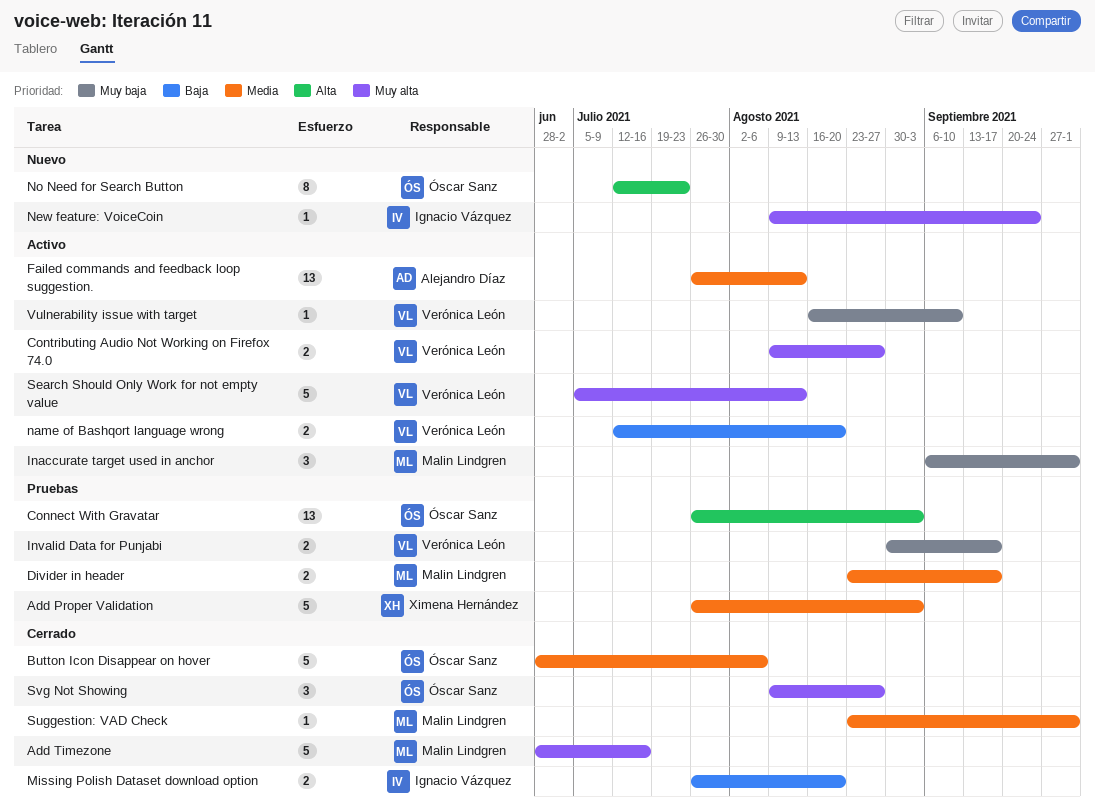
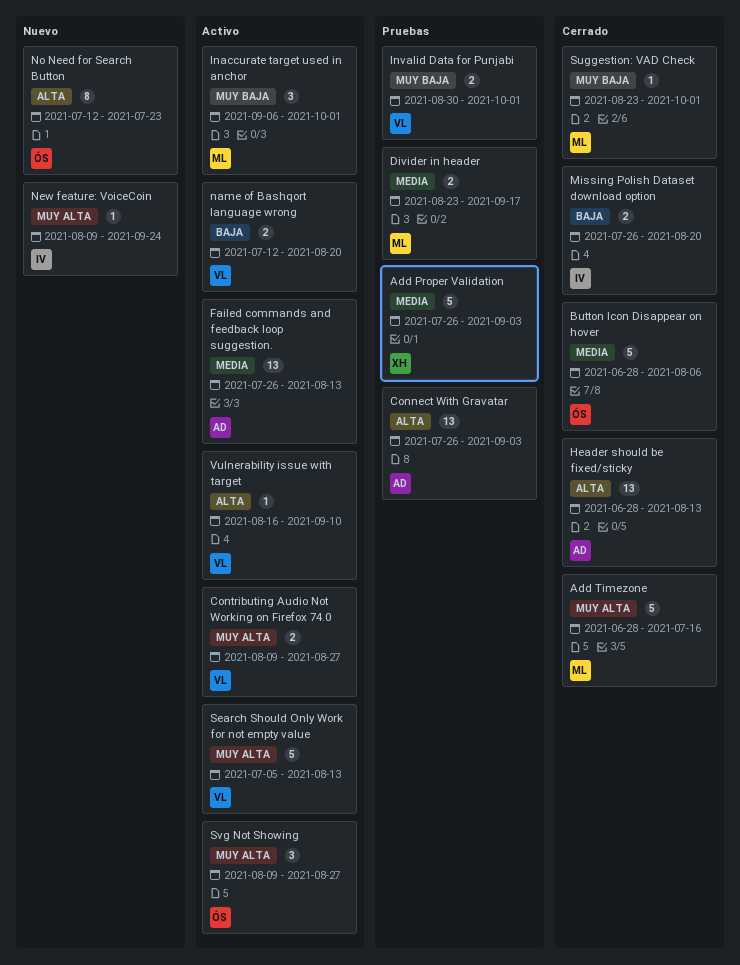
Connect With Gravatar, owner: Óscar Sanz -> Alejandro Díaz
Header should be fixed/sticky: none -> present
Invalid Data for Punjabi, due: Sep 17 -> Oct 1
Suggestion: VAD Check, priority: Media -> Muy baja
Svg Not Showing, status: Cerrado -> Activo
Vulnerability issue with target, priority: Muy baja -> Alta

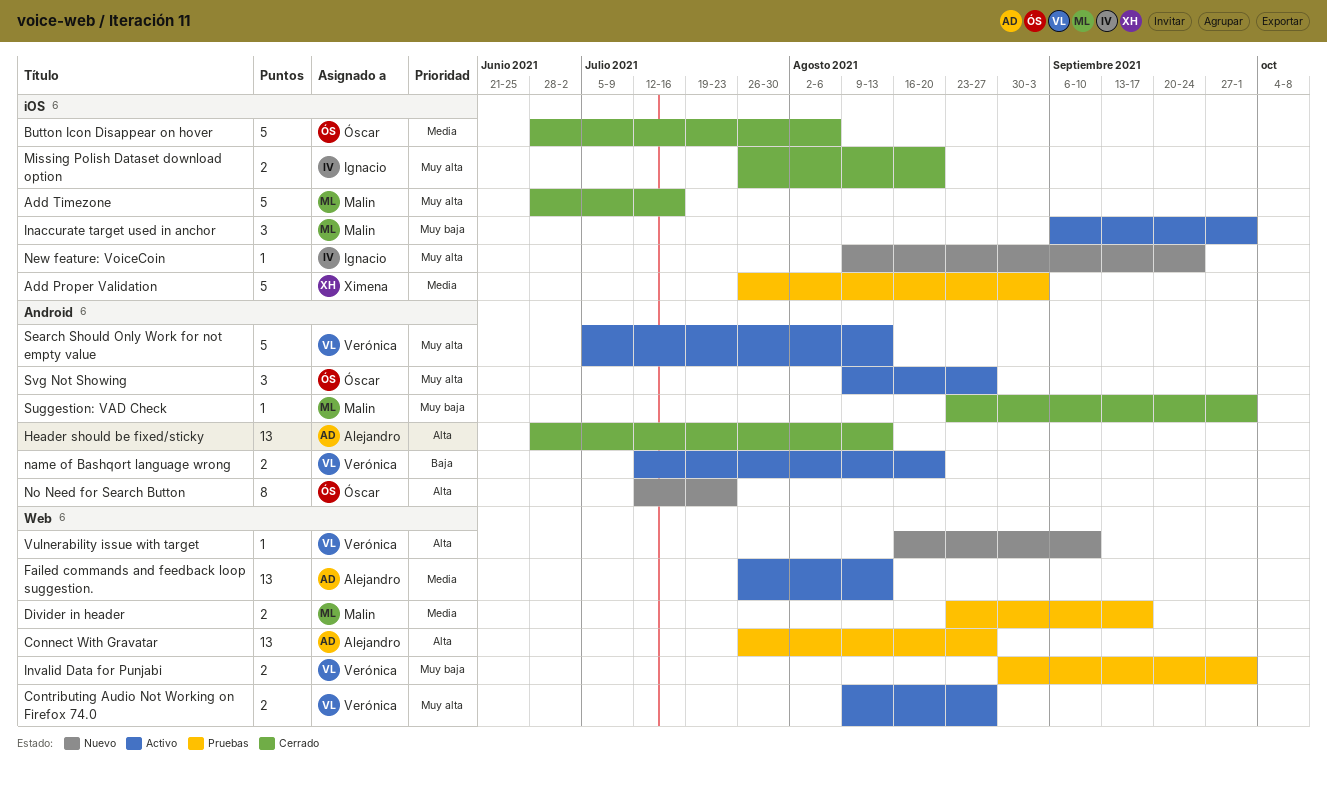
Connect With Gravatar, due: Sep 3 -> Aug 27
Missing Polish Dataset download option, priority: Baja -> Muy alta
Vulnerability issue with target, status: Activo -> Nuevo

